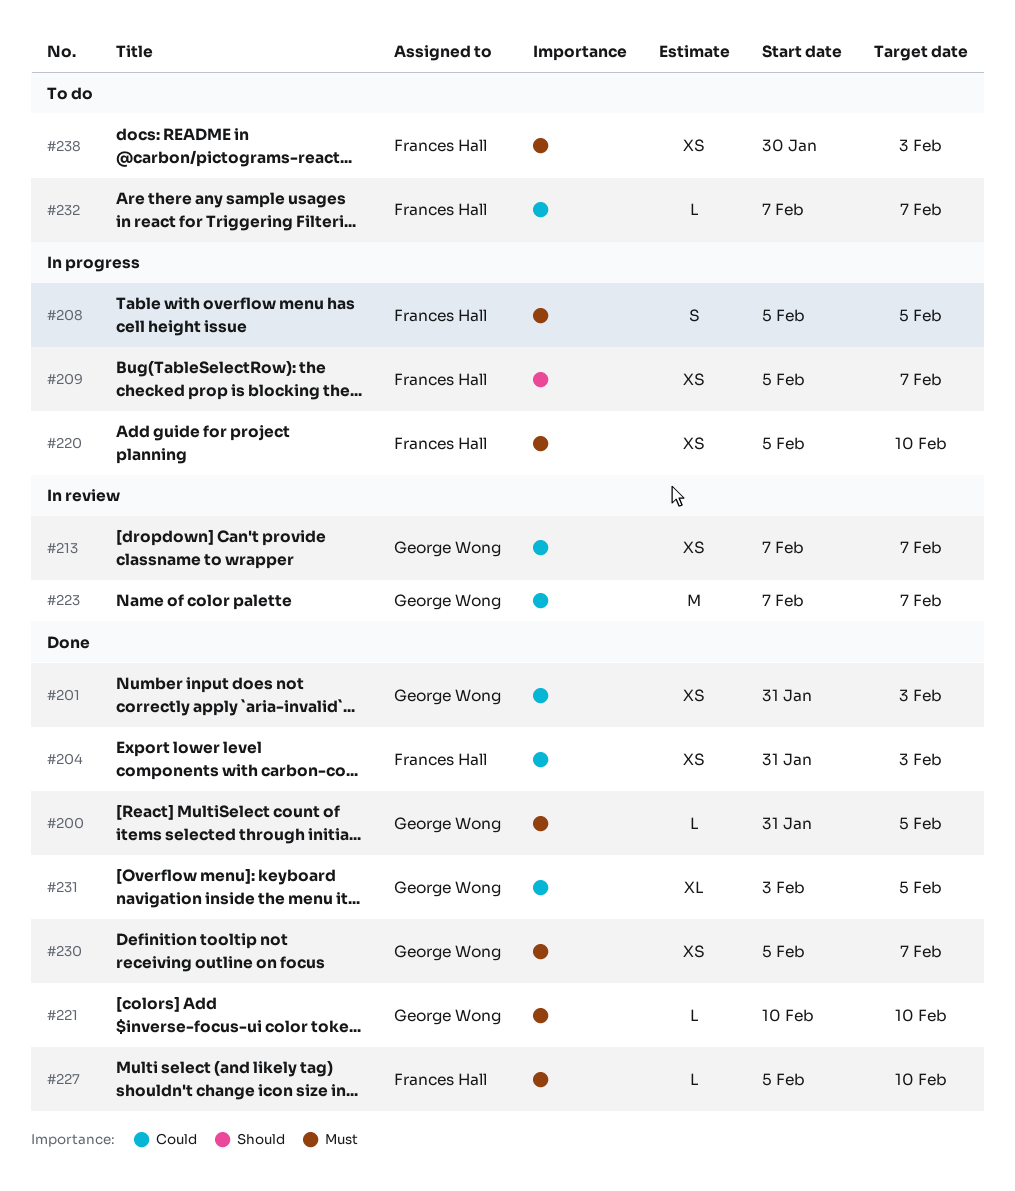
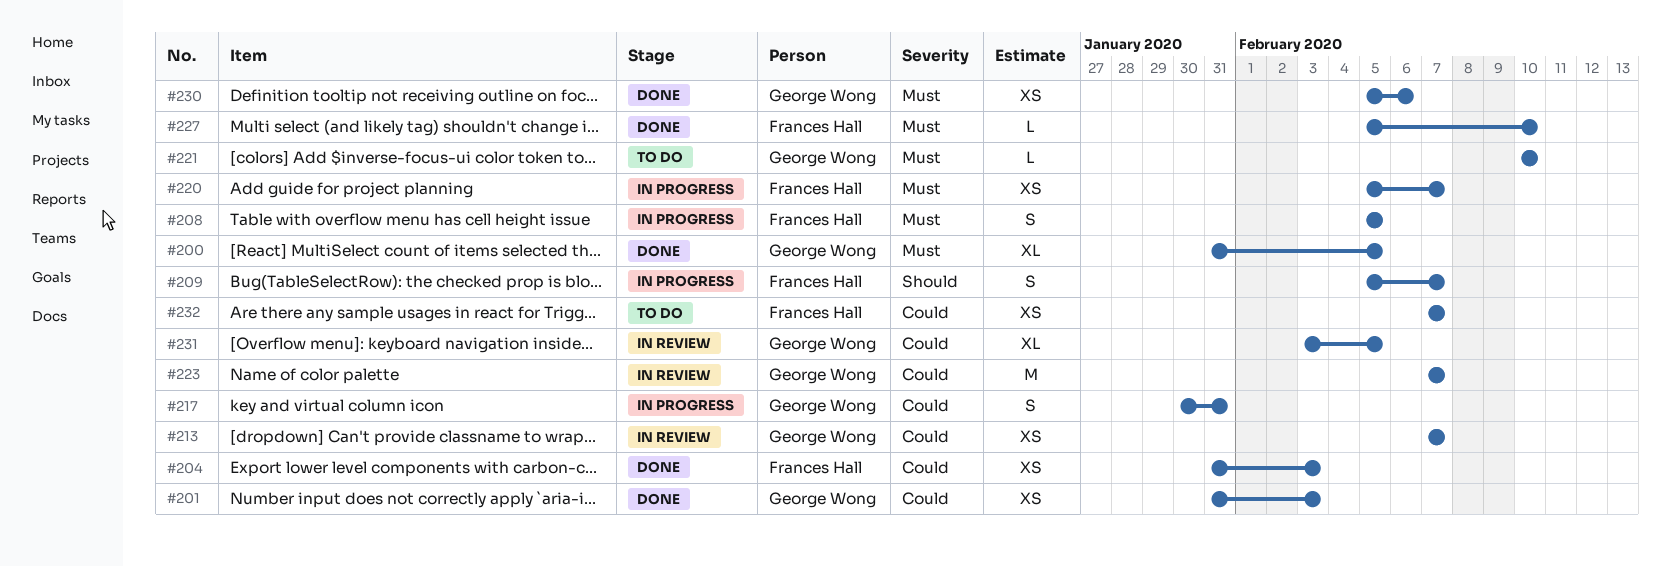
#200, estimate: L -> XL
#209, estimate: XS -> S
#217: none -> present
#220, due: Feb 10 -> Feb 7
#221, status: Done -> To do
#230, due: Feb 7 -> Feb 6
#231, status: Done -> In review
#232, estimate: L -> XS
#238: present -> none

